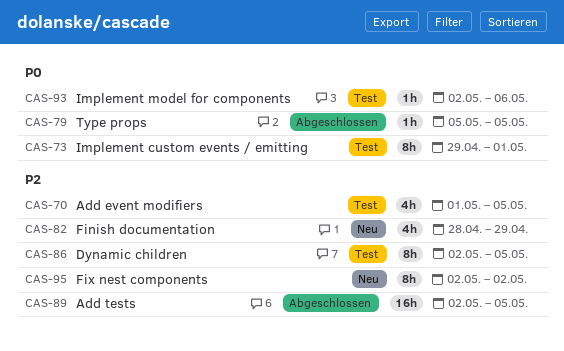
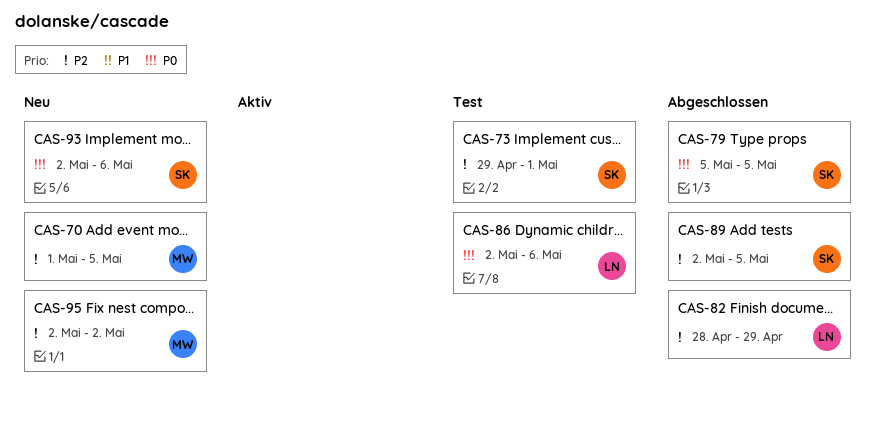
CAS-70, status: Test -> Neu
CAS-73, priority: P0 -> P2
CAS-82, status: Neu -> Abgeschlossen
CAS-86, priority: P2 -> P0
CAS-86, due: May 5 -> May 6
CAS-93, status: Test -> Neu

